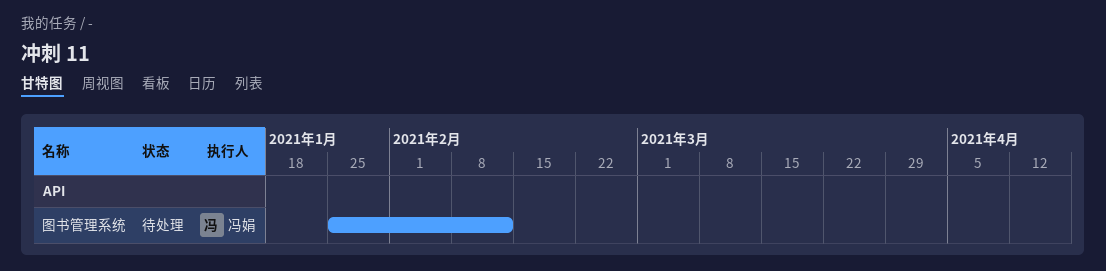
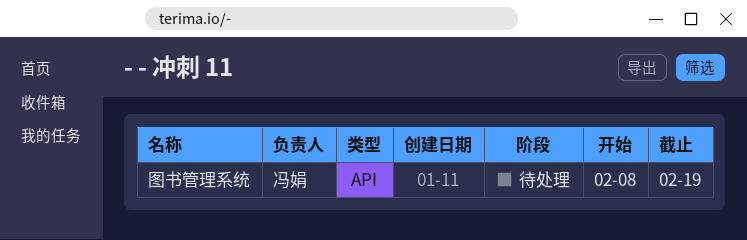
图书管理系统, start: Jan 25 -> Feb 8
图书管理系统, due: Feb 12 -> Feb 19

